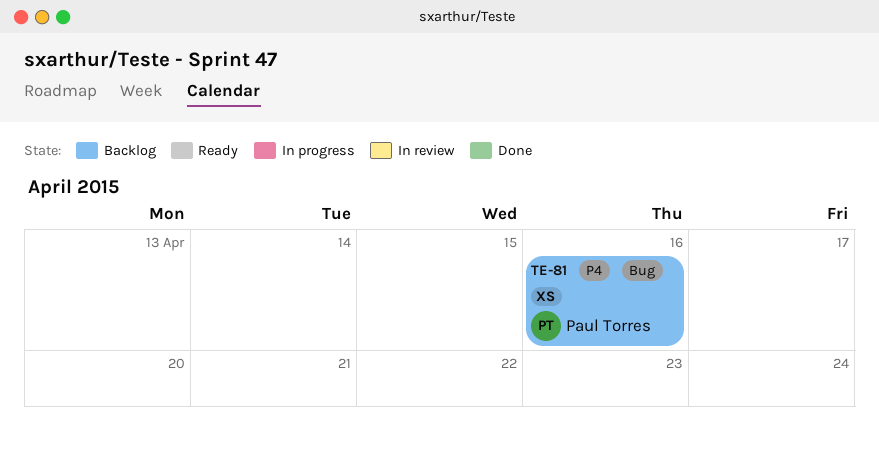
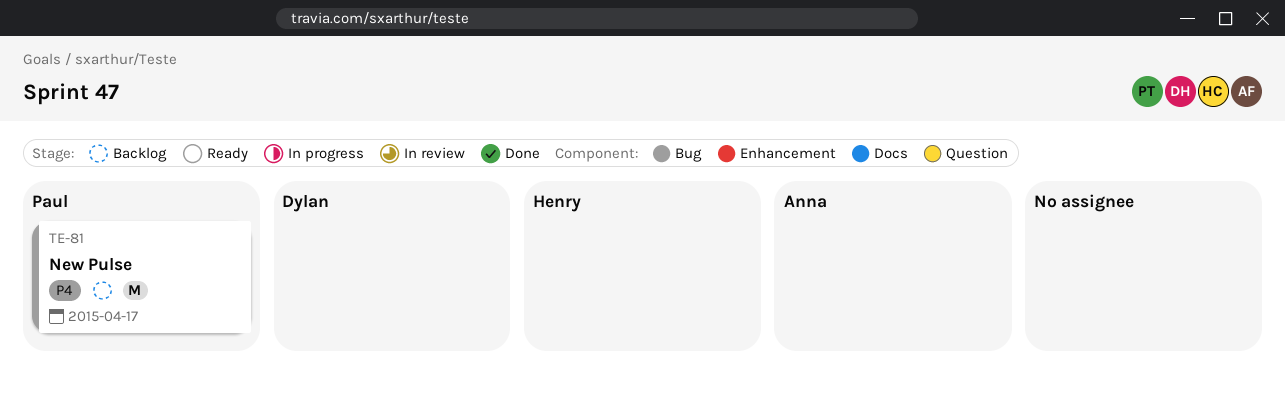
TE-81, estimate: XS -> M
TE-81, due: Apr 16 -> Apr 17

